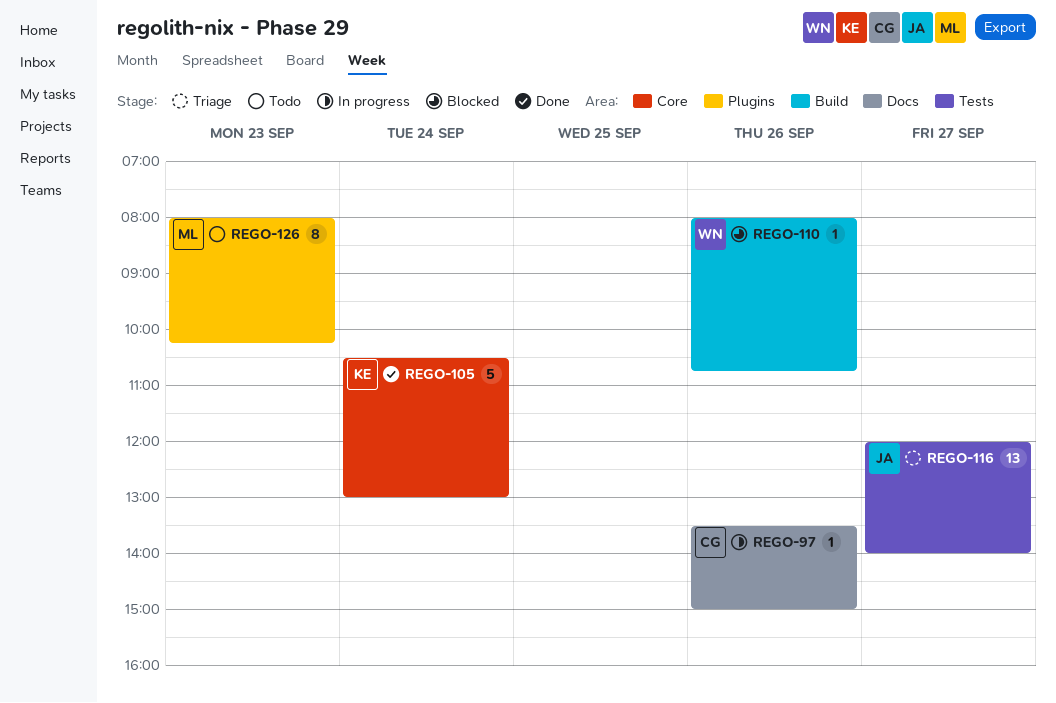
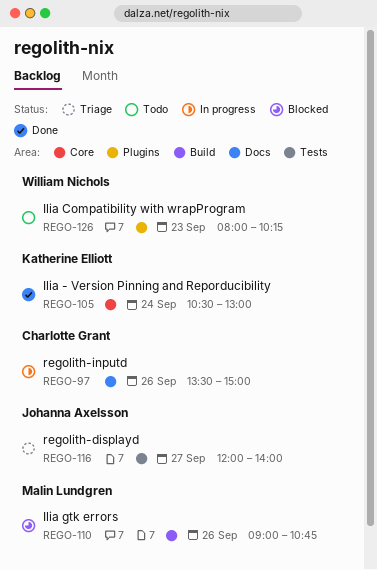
REGO-110, owner: William Nichols -> Malin Lundgren
REGO-110, begins: 08:00 -> 09:00
REGO-126, owner: Malin Lundgren -> William Nichols

